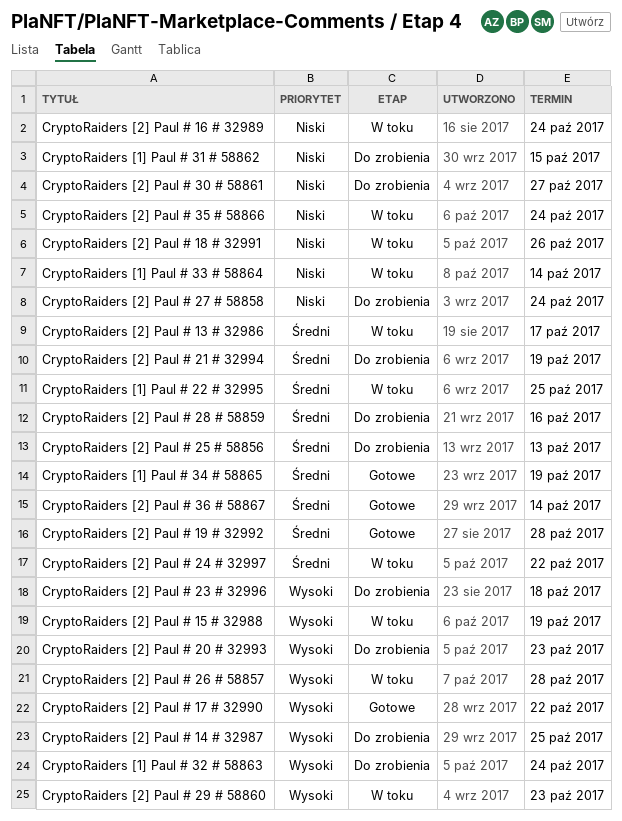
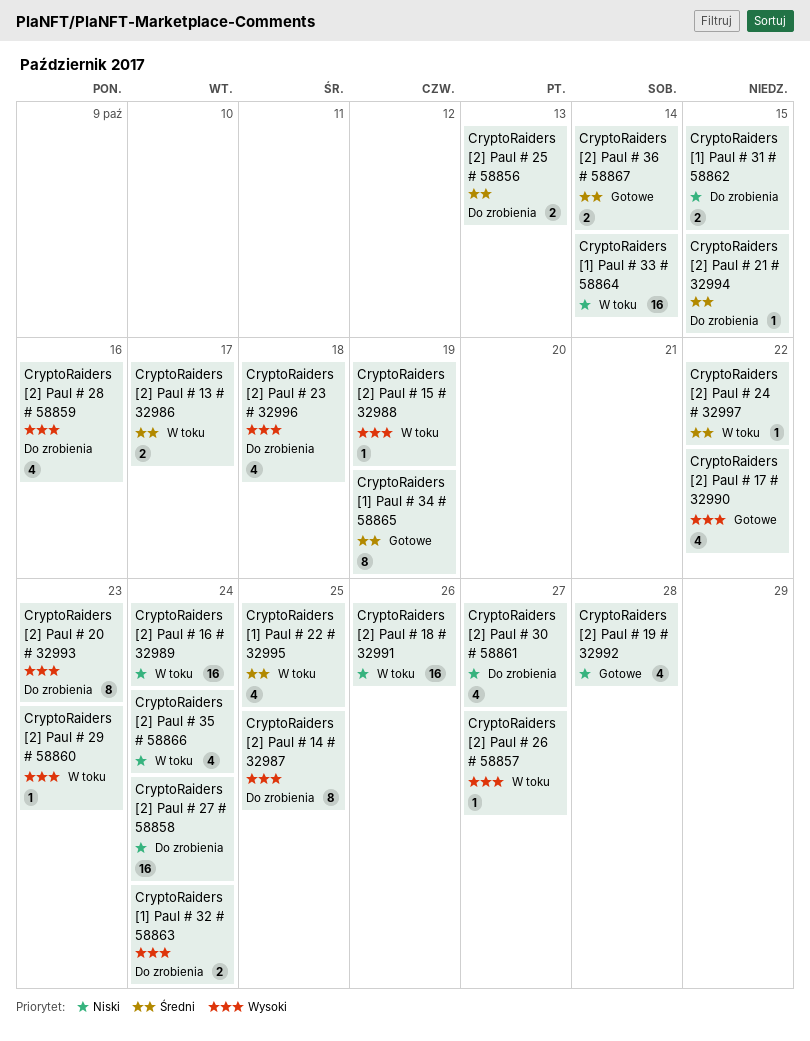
CryptoRaiders [2] Paul # 19 # 32992, priority: Średni -> Niski
CryptoRaiders [2] Paul # 21 # 32994, due: Oct 19 -> Oct 15
CryptoRaiders [2] Paul # 26 # 58857, due: Oct 28 -> Oct 27
CryptoRaiders [2] Paul # 28 # 58859, priority: Średni -> Wysoki

